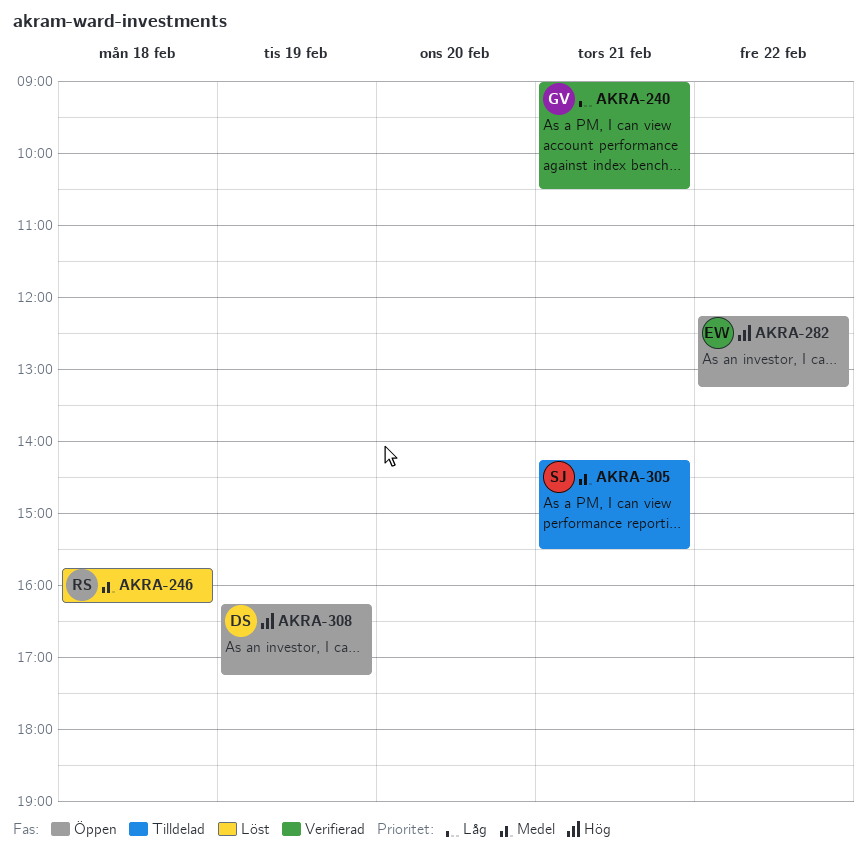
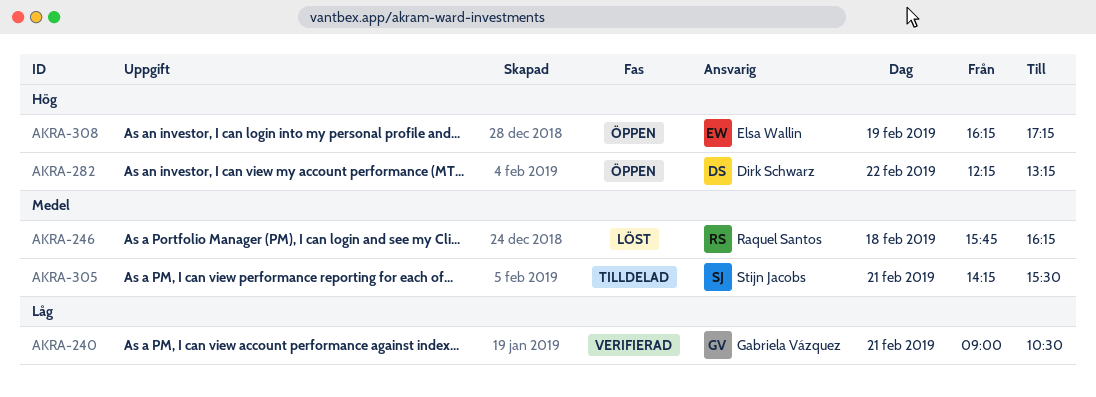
AKRA-282, owner: Elsa Wallin -> Dirk Schwarz
AKRA-308, owner: Dirk Schwarz -> Elsa Wallin

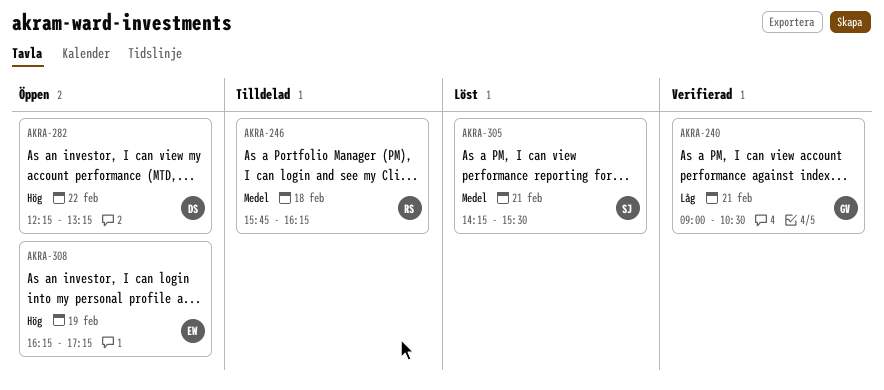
AKRA-246, status: Löst -> Tilldelad
AKRA-305, status: Tilldelad -> Löst

